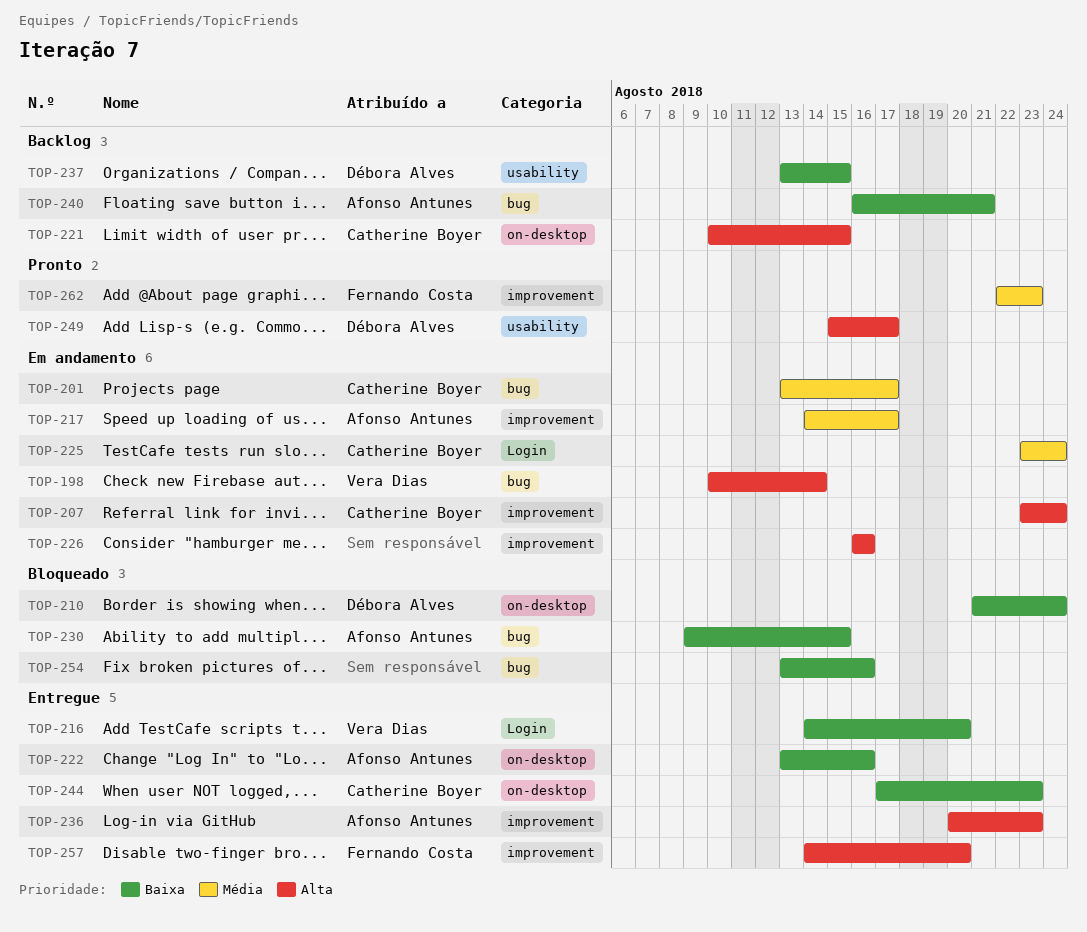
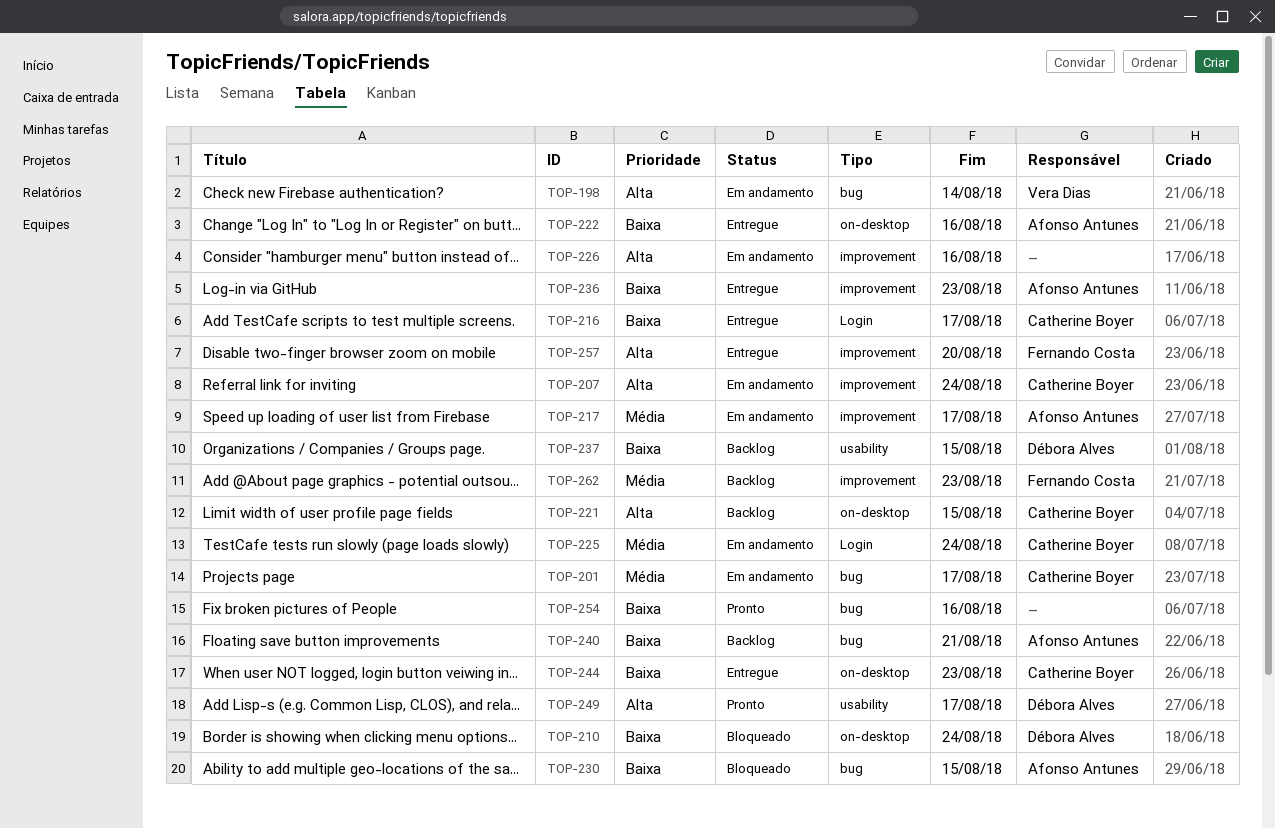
TOP-216, owner: Vera Dias -> Catherine Boyer
TOP-216, due: Aug 20 -> Aug 17
TOP-236, priority: Alta -> Baixa
TOP-254, status: Bloqueado -> Pronto
TOP-262, status: Pronto -> Backlog

